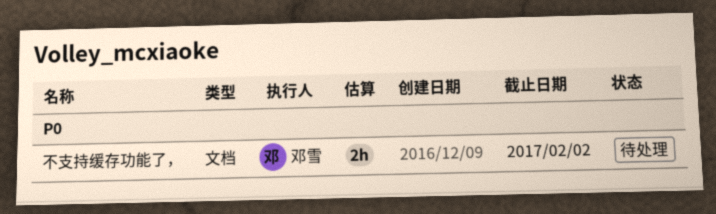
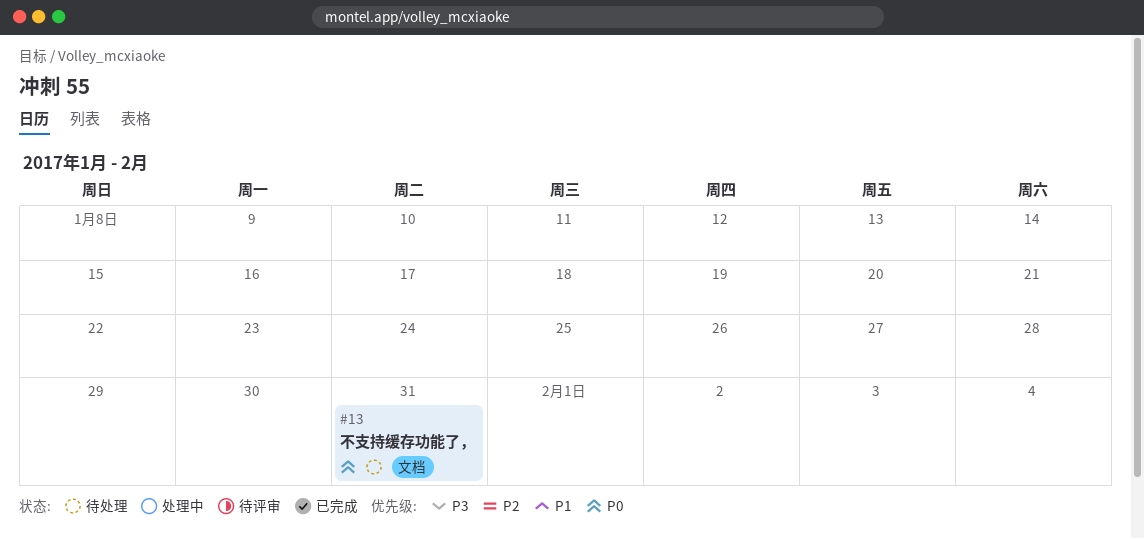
不支持缓存功能了，, due: Feb 2 -> Jan 31

